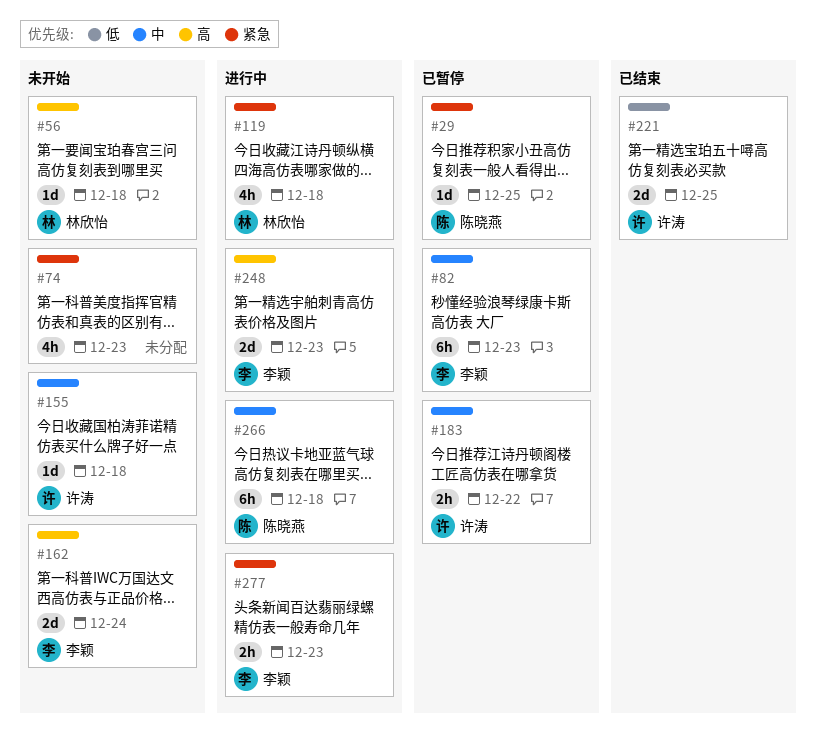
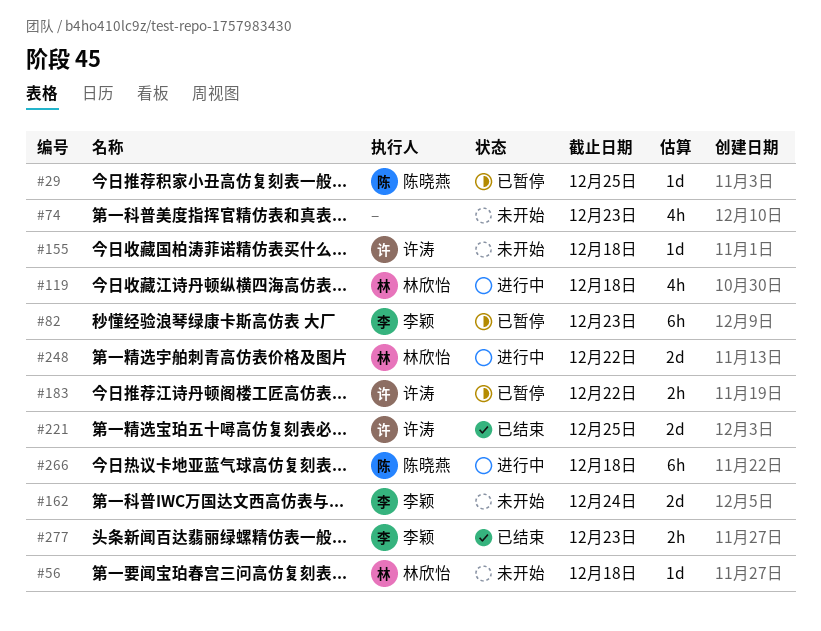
#248, owner: 李颖 -> 林欣怡
#248, due: Dec 23 -> Dec 22
#277, status: 进行中 -> 已结束

